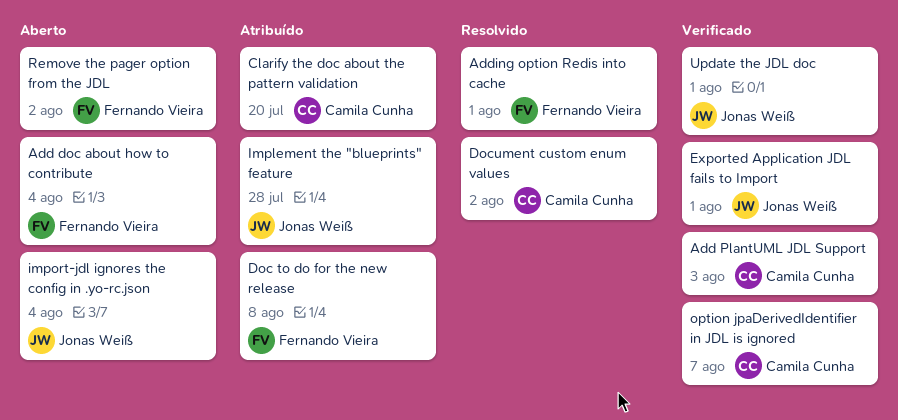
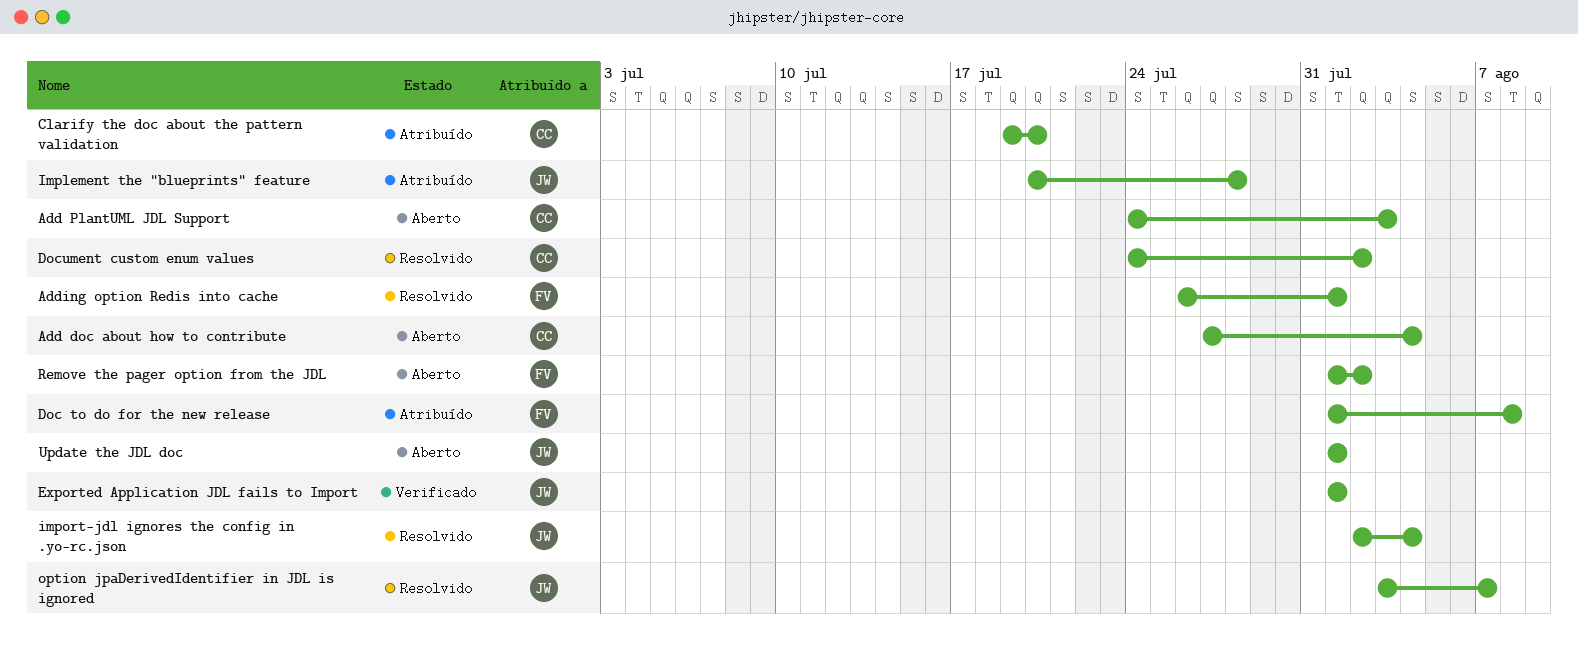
Add doc about how to contribute, owner: Fernando Vieira -> Camila Cunha
Add PlantUML JDL Support, status: Verificado -> Aberto
import-jdl ignores the config in .yo-rc.json, status: Aberto -> Resolvido
option jpaDerivedIdentifier in JDL is ignored, status: Verificado -> Resolvido
option jpaDerivedIdentifier in JDL is ignored, owner: Camila Cunha -> Jonas Weiß
Update the JDL doc, status: Verificado -> Aberto

